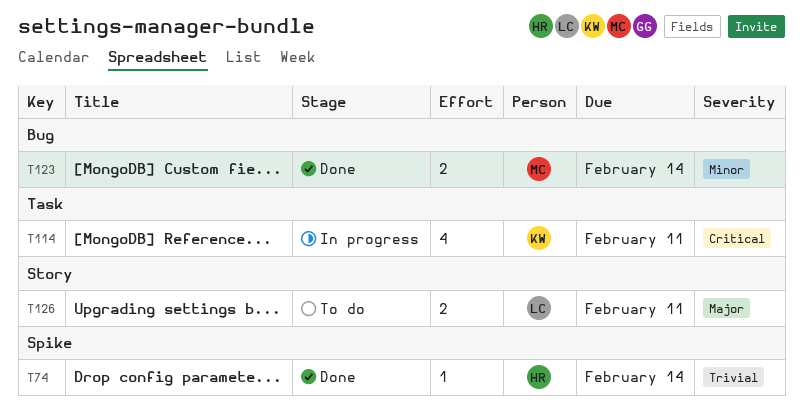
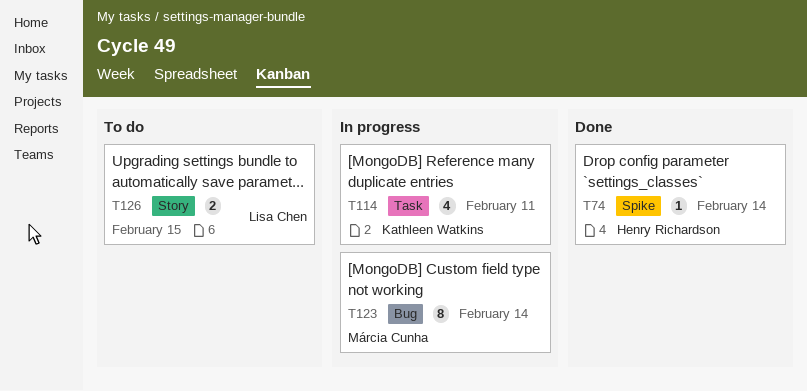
T123, status: Done -> In progress
T123, estimate: 2 -> 8
T126, due: Feb 11 -> Feb 15

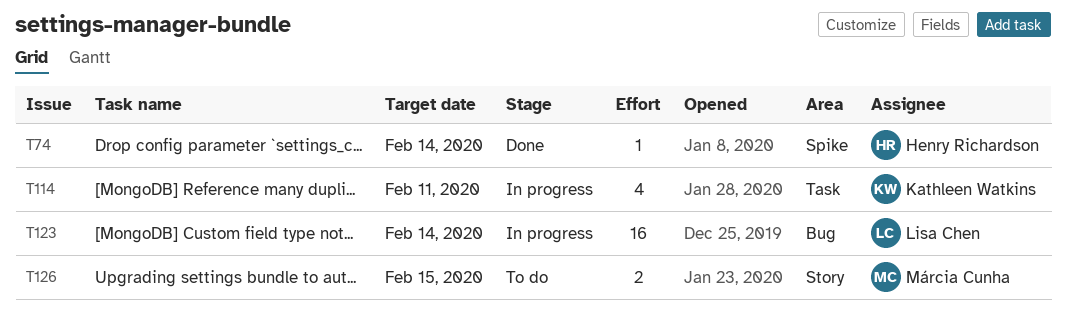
T123, owner: Márcia Cunha -> Lisa Chen
T123, estimate: 8 -> 16
T126, owner: Lisa Chen -> Márcia Cunha

